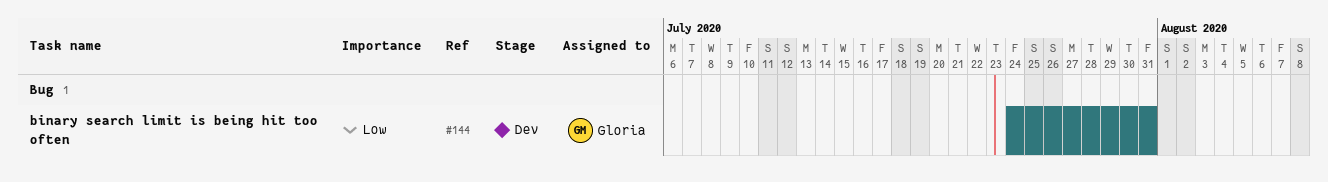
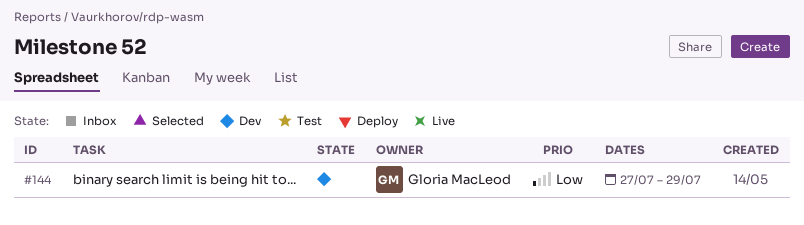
#144, start: Jul 24 -> Jul 27
#144, due: Jul 31 -> Jul 29

